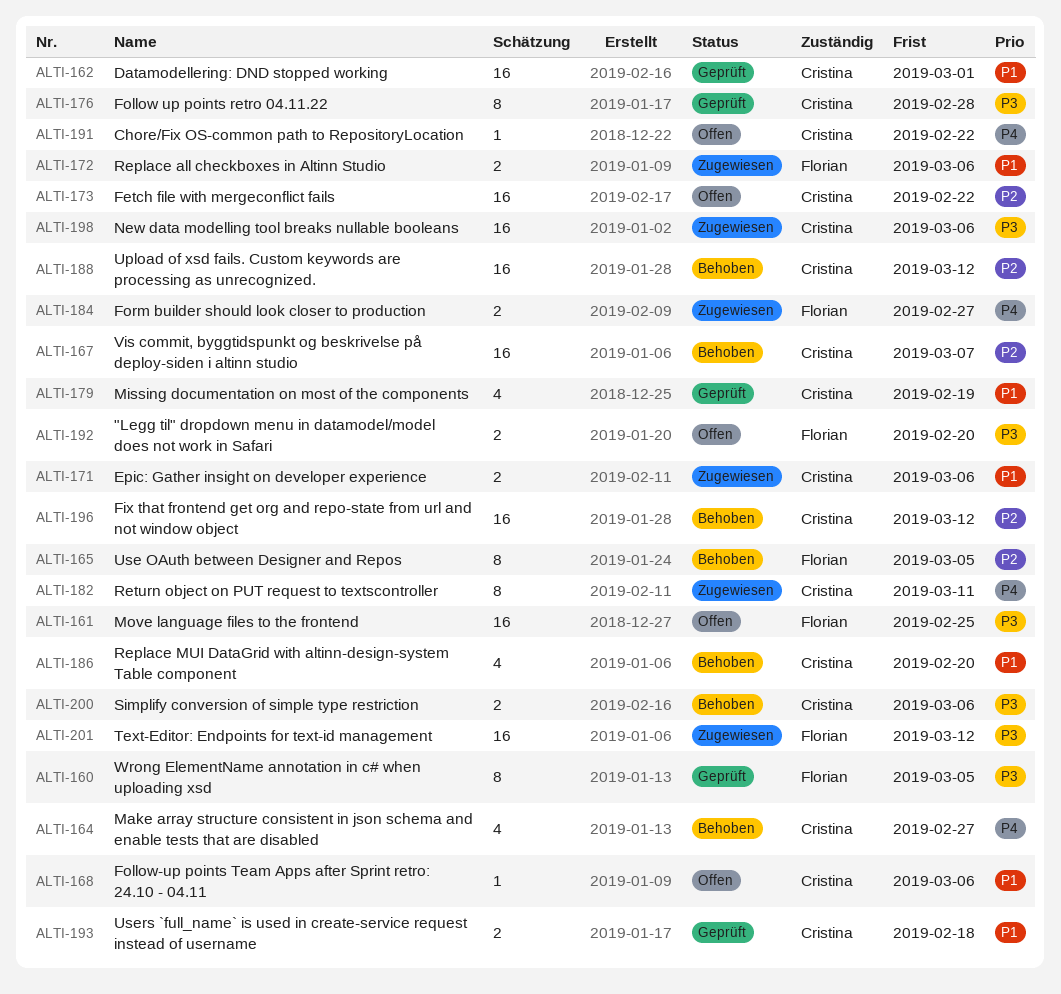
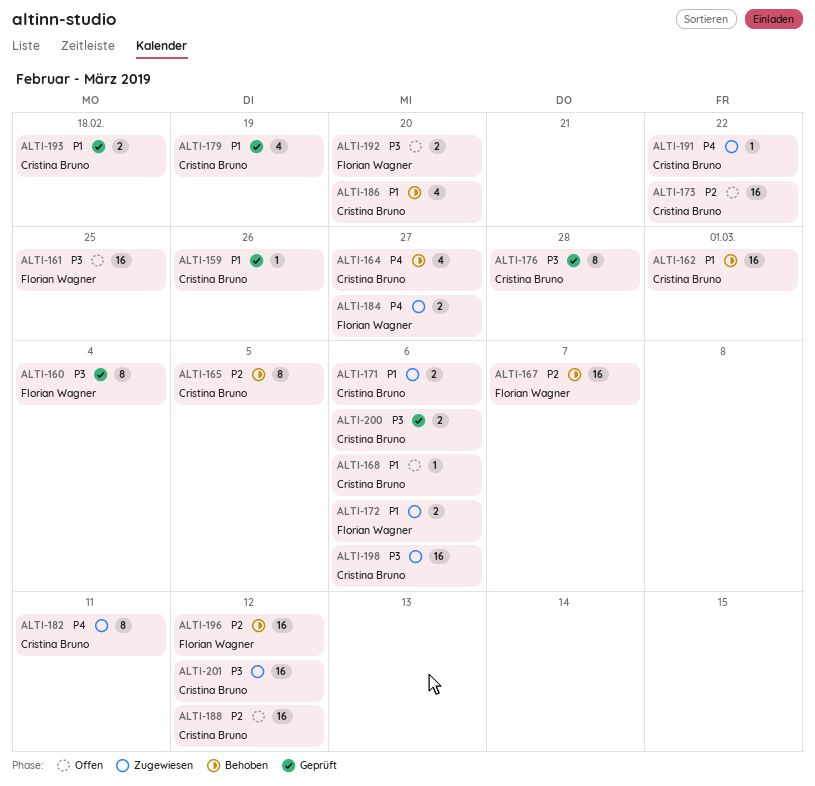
ALTI-159: none -> present
ALTI-160, due: Mar 5 -> Mar 4
ALTI-162, status: Geprüft -> Behoben
ALTI-165, owner: Florian Wagner -> Cristina Bruno
ALTI-167, owner: Cristina Bruno -> Florian Wagner
ALTI-188, status: Behoben -> Offen
ALTI-191, status: Offen -> Zugewiesen
ALTI-196, owner: Cristina Bruno -> Florian Wagner
ALTI-200, status: Behoben -> Geprüft
ALTI-201, owner: Florian Wagner -> Cristina Bruno

